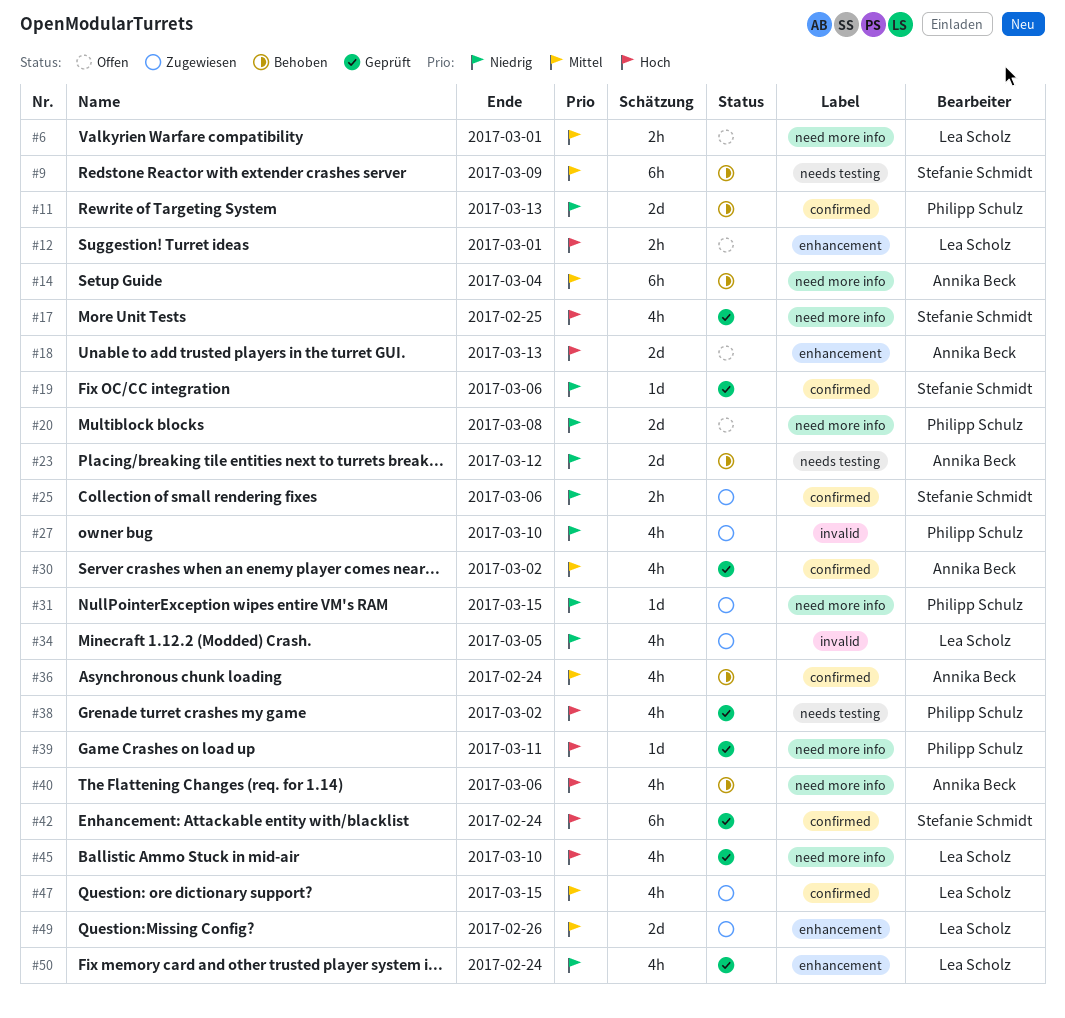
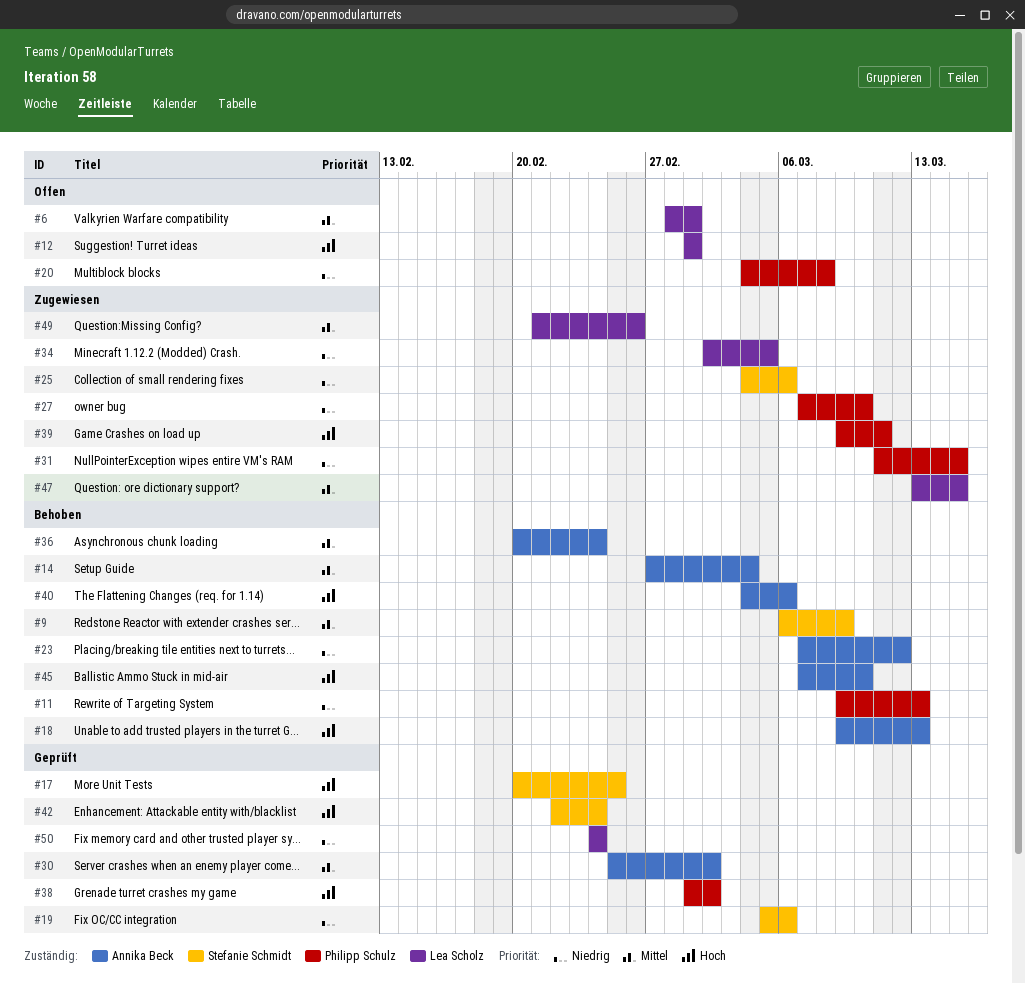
#18, status: Offen -> Behoben
#39, status: Geprüft -> Zugewiesen
#45, status: Geprüft -> Behoben
#45, owner: Lea Scholz -> Annika Beck

